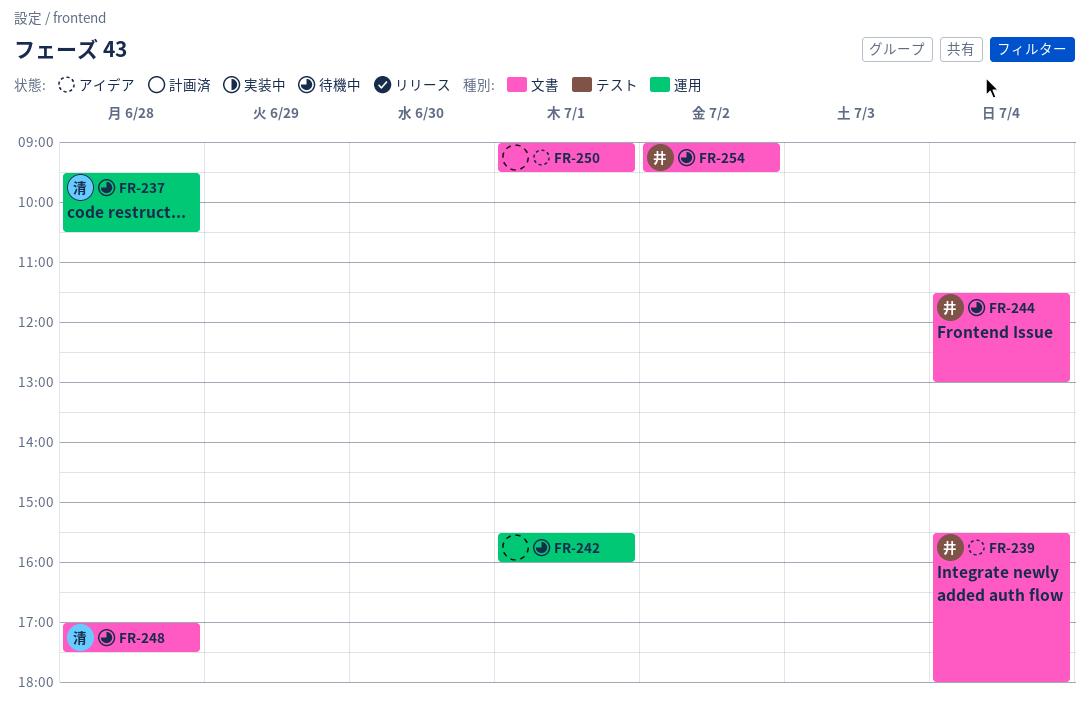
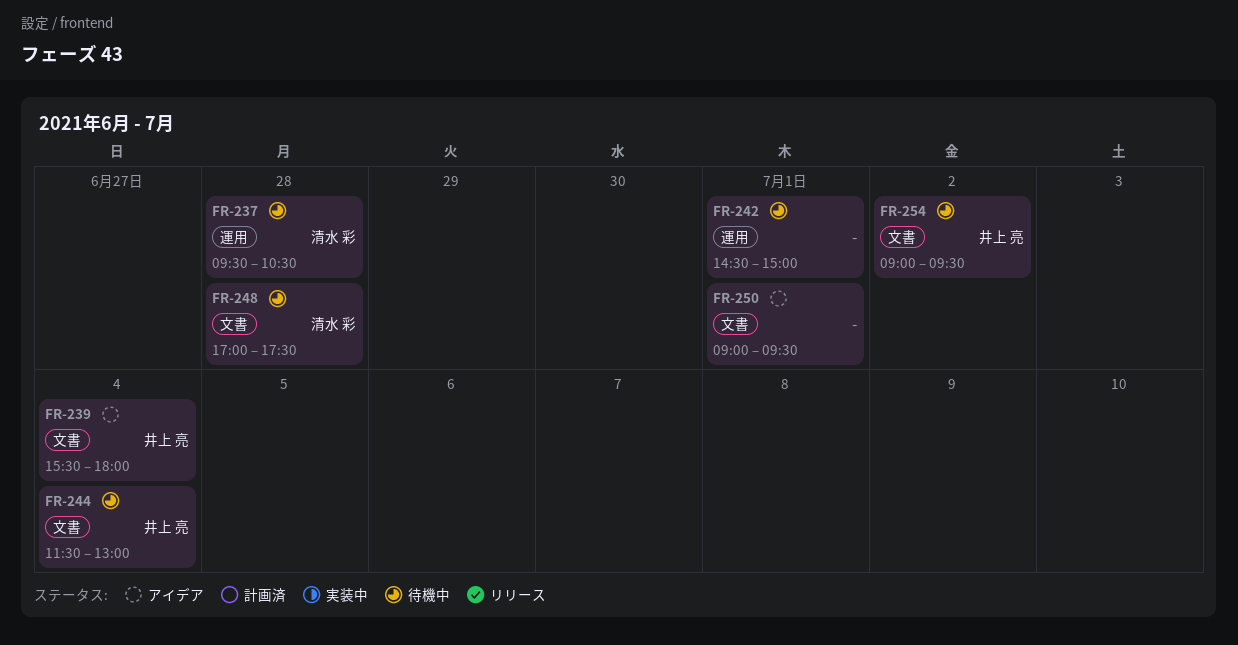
FR-242, begins: 15:30 -> 14:30
FR-242, ends: 16:00 -> 15:00

